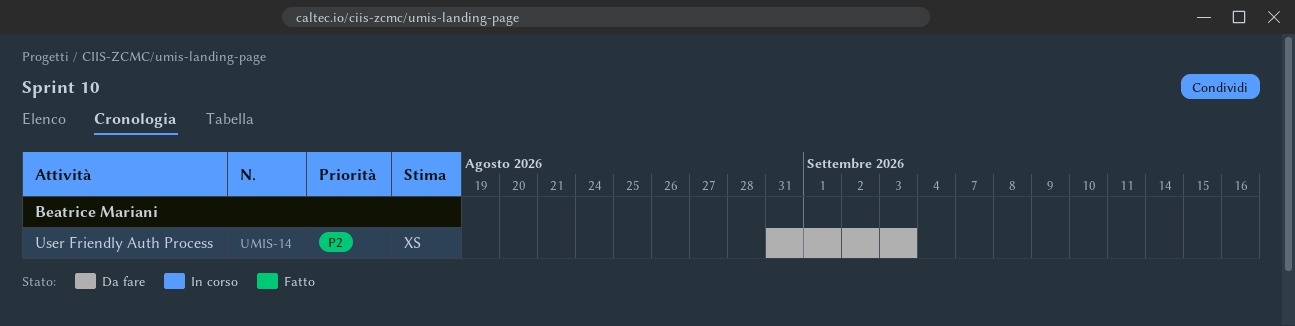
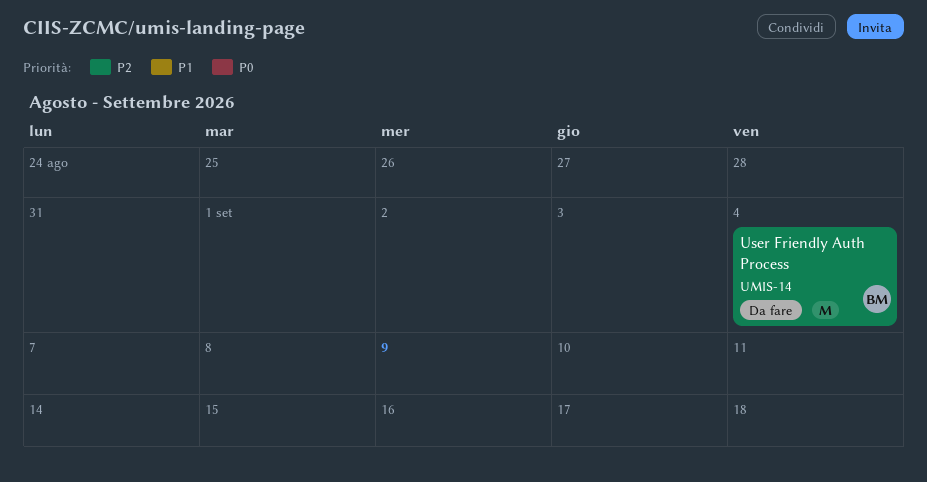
UMIS-14, estimate: XS -> M
UMIS-14, due: Sep 3 -> Sep 4

